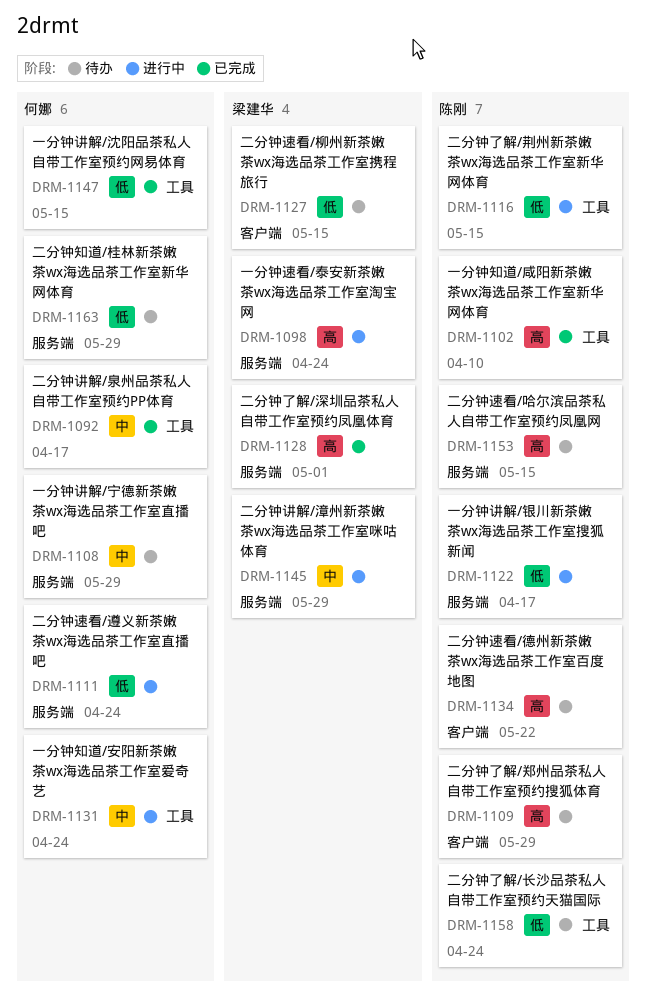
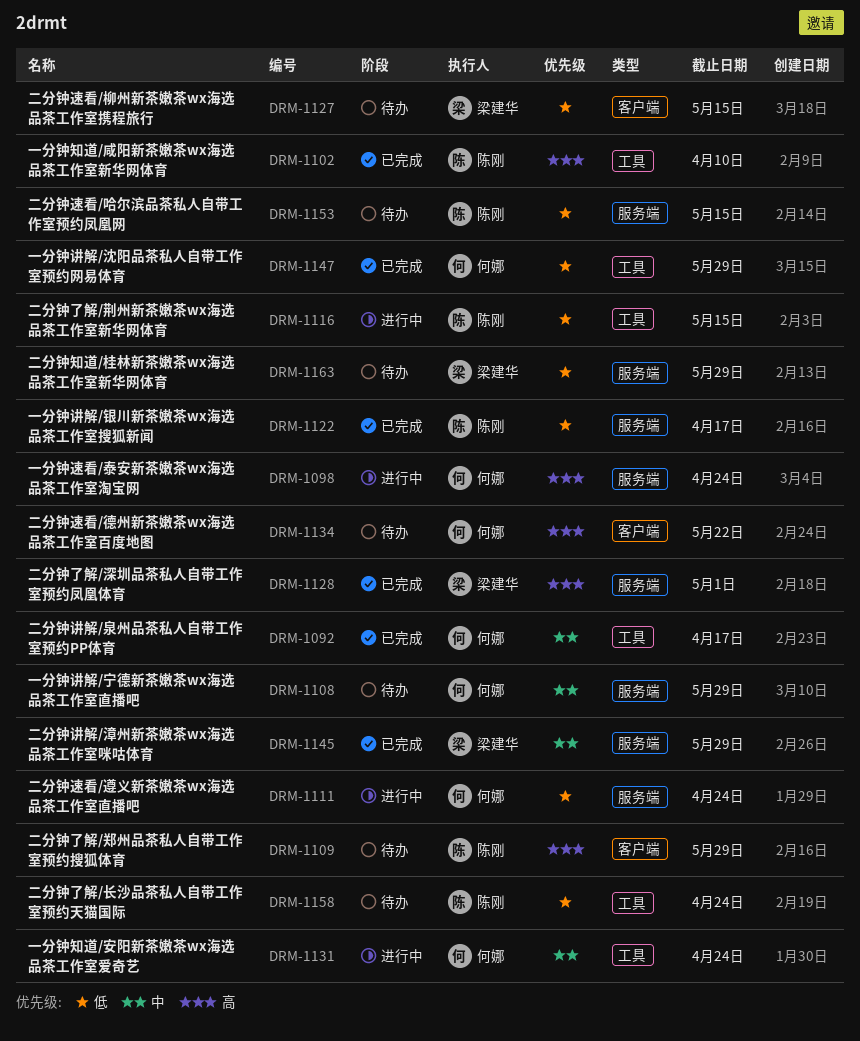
DRM-1098, owner: 梁建华 -> 何娜
DRM-1122, status: 进行中 -> 已完成
DRM-1134, owner: 陈刚 -> 何娜
DRM-1145, status: 进行中 -> 已完成
DRM-1147, due: May 15 -> May 29
DRM-1153, priority: 高 -> 低
DRM-1163, owner: 何娜 -> 梁建华

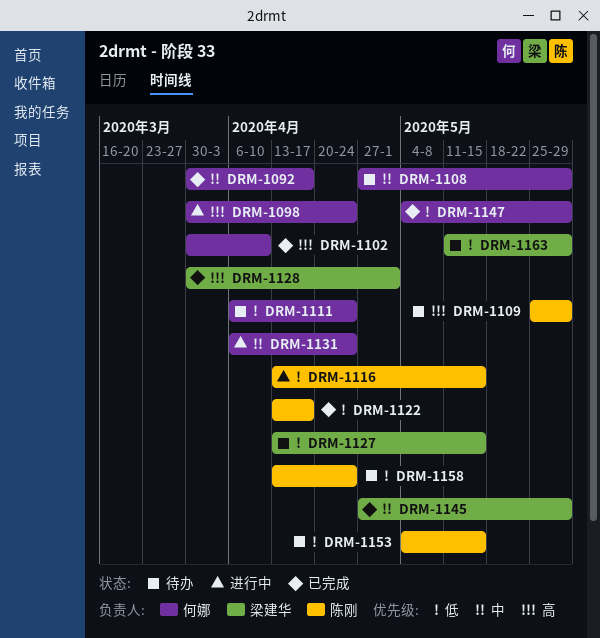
DRM-1102, owner: 陈刚 -> 何娜
DRM-1111, status: 进行中 -> 待办
DRM-1134: present -> none

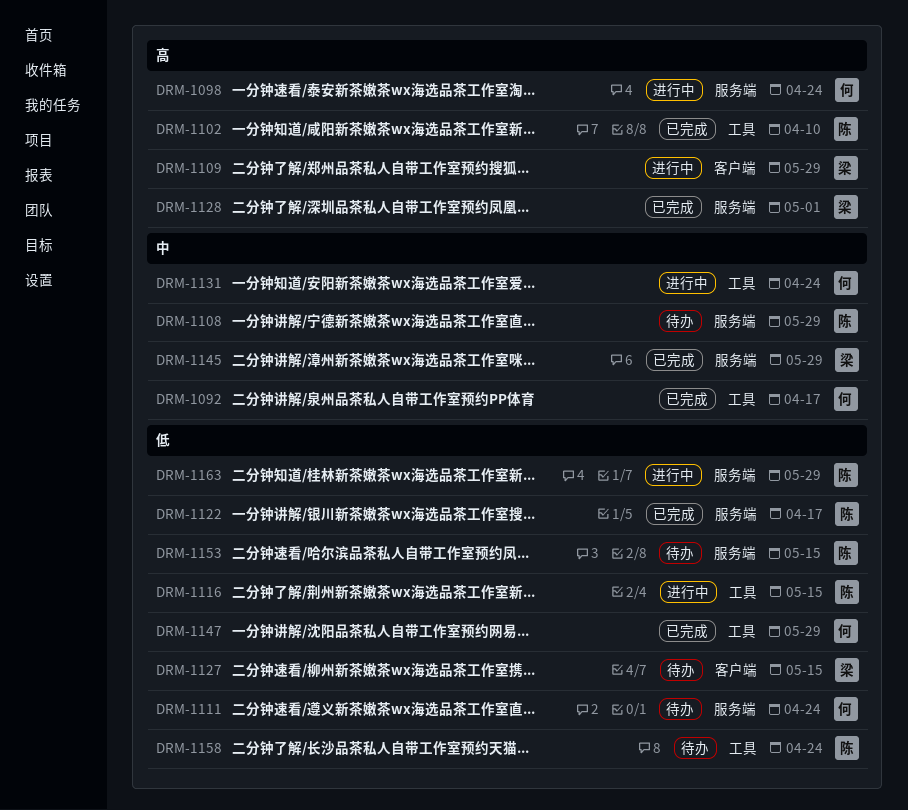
DRM-1102, owner: 何娜 -> 陈刚
DRM-1108, owner: 何娜 -> 陈刚
DRM-1109, status: 待办 -> 进行中
DRM-1109, owner: 陈刚 -> 梁建华
DRM-1163, status: 待办 -> 进行中
DRM-1163, owner: 梁建华 -> 陈刚

